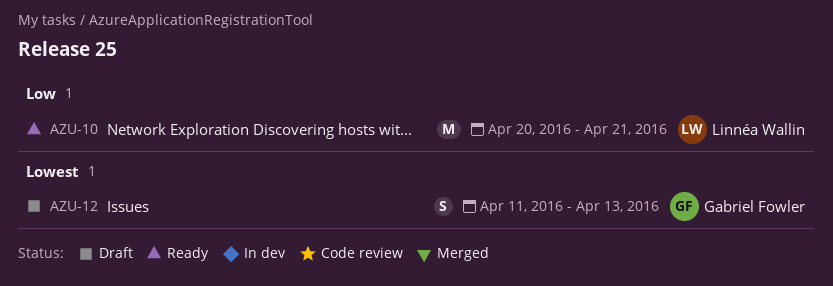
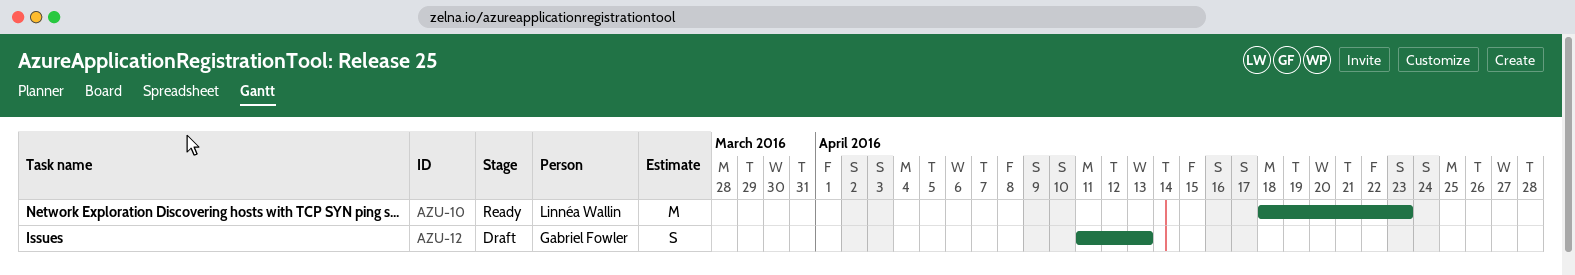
AZU-10, start: Apr 20 -> Apr 18
AZU-10, due: Apr 21 -> Apr 23

